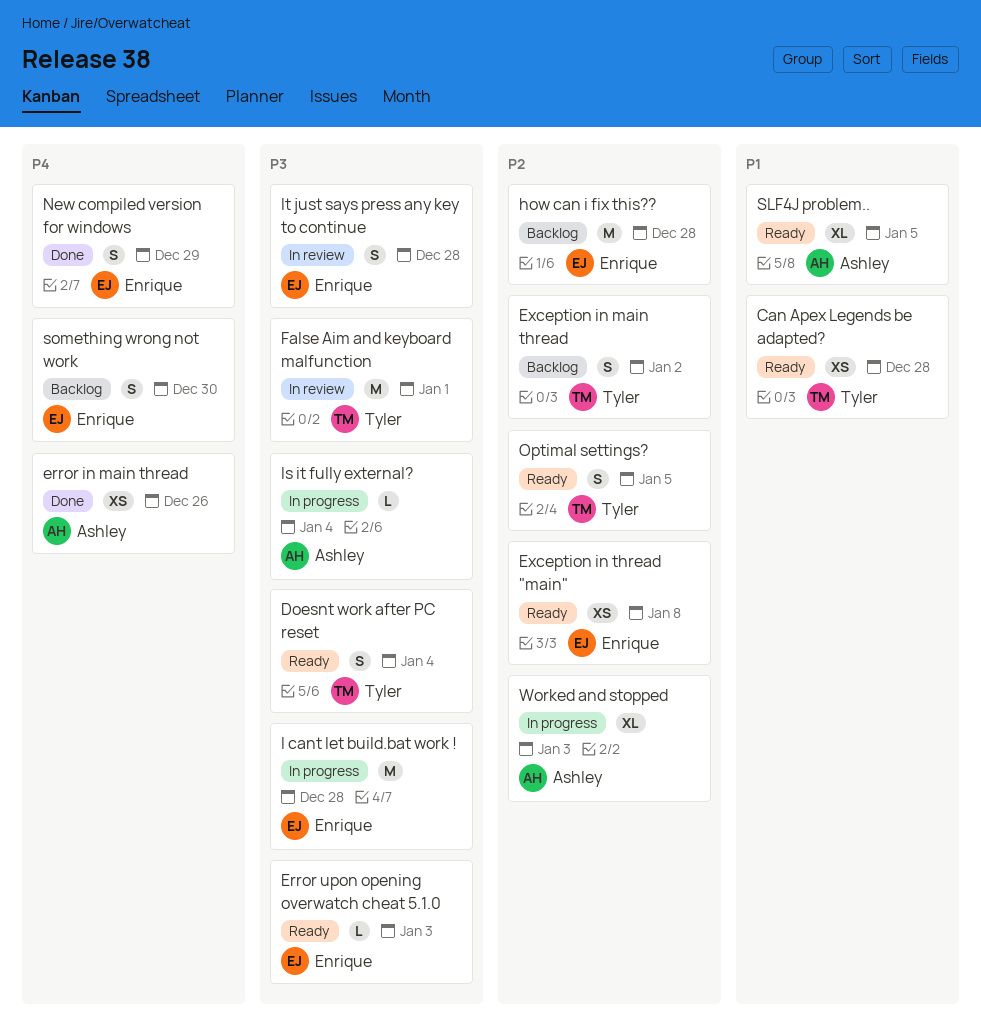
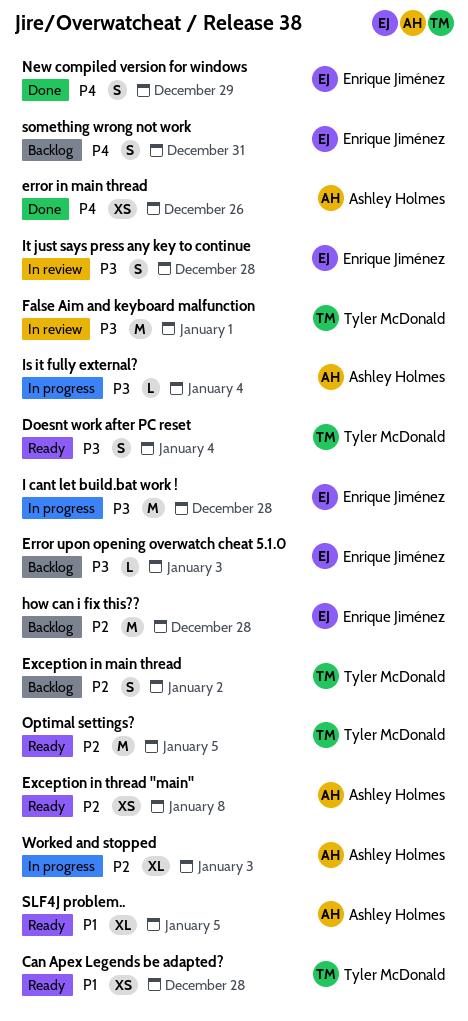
Error upon opening overwatch cheat 5.1.0, status: Ready -> Backlog
Exception in thread "main", owner: Enrique Jiménez -> Ashley Holmes
Optimal settings?, estimate: S -> M
something wrong not work, due: Dec 30 -> Dec 31

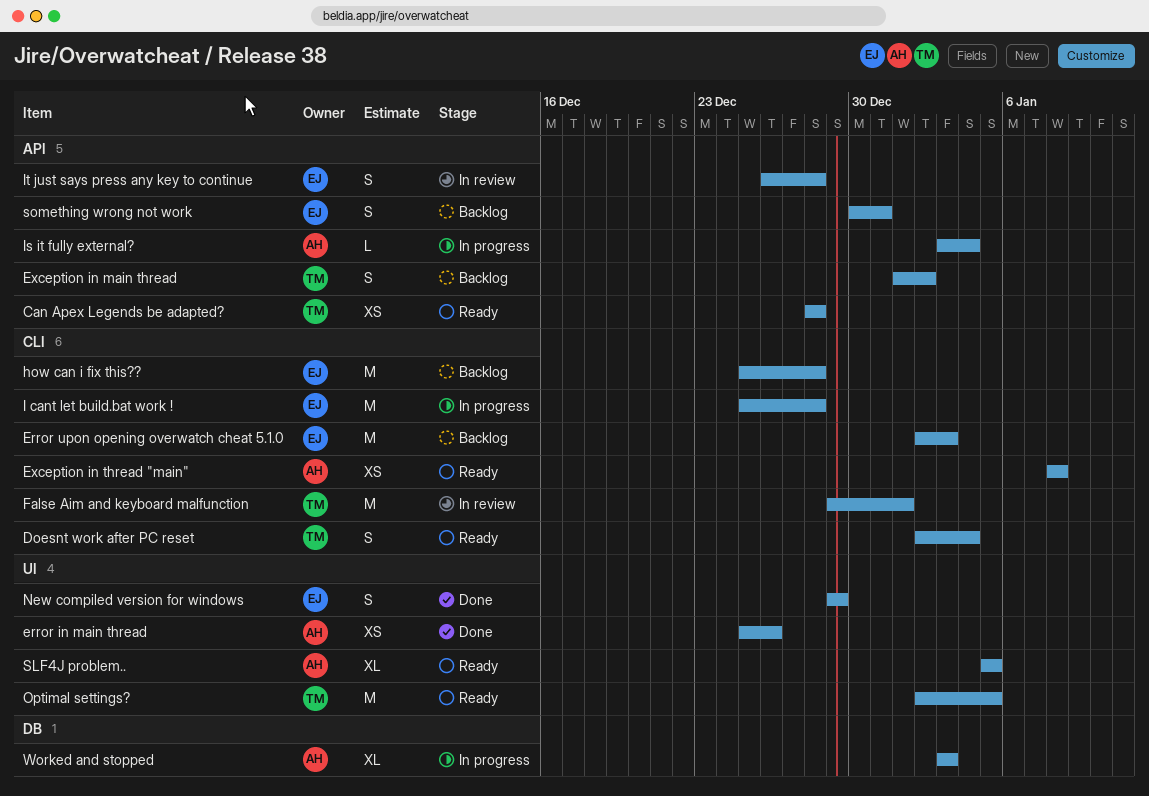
Error upon opening overwatch cheat 5.1.0, estimate: L -> M

